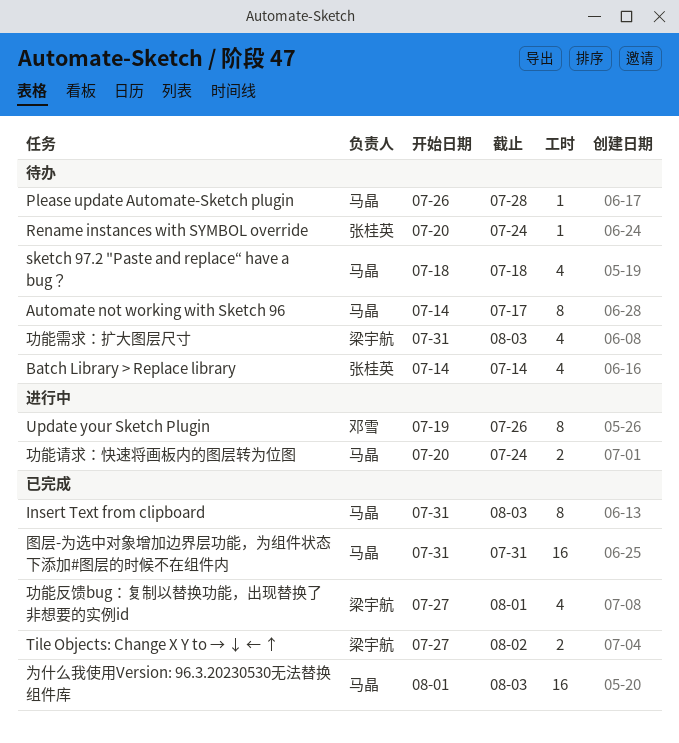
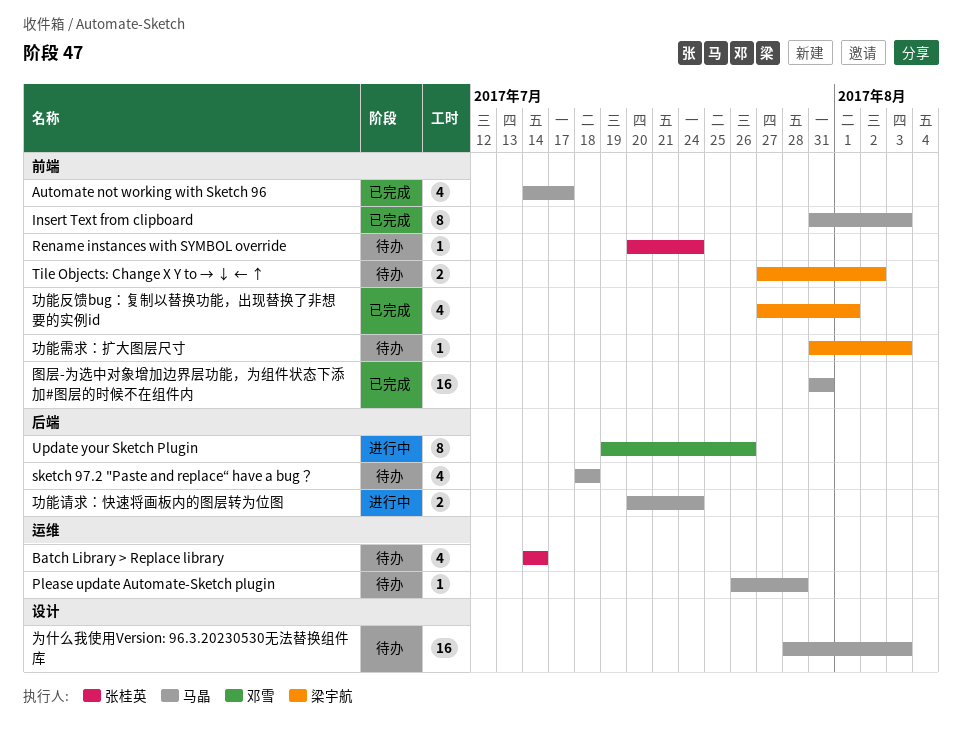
Automate not working with Sketch 96, status: 待办 -> 已完成
Automate not working with Sketch 96, estimate: 8 -> 4
Tile Objects: Change X Y to → ↓ ← ↑, status: 已完成 -> 待办
为什么我使用Version: 96.3.20230530无法替换组件库, status: 已完成 -> 待办
为什么我使用Version: 96.3.20230530无法替换组件库, start: Aug 1 -> Jul 28
功能需求：扩大图层尺寸, estimate: 4 -> 1

